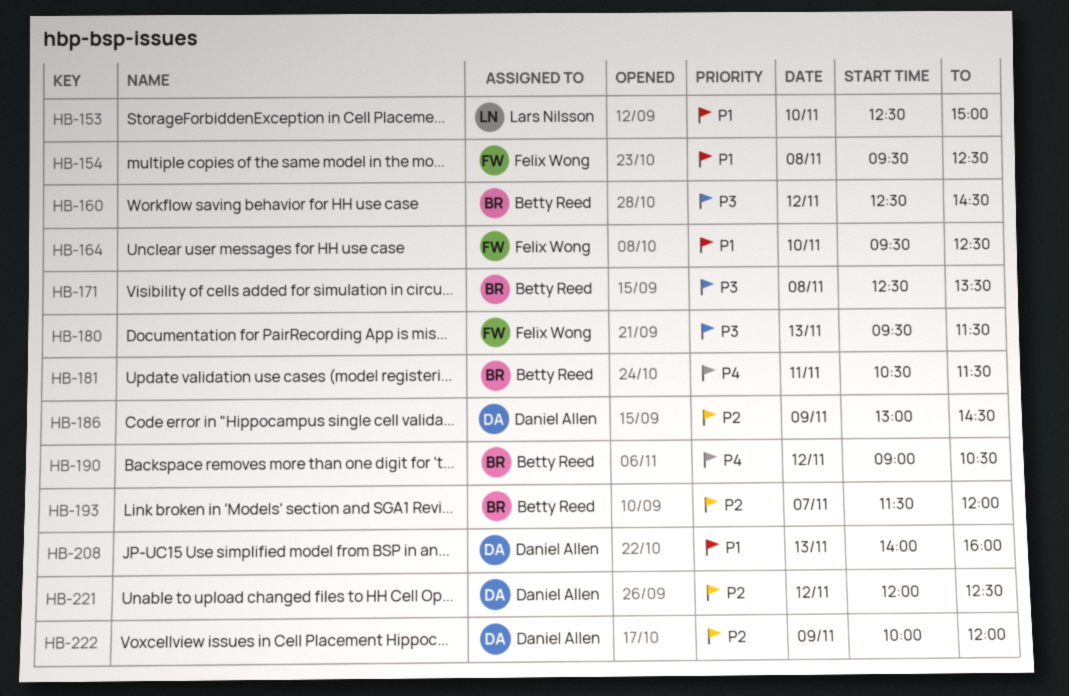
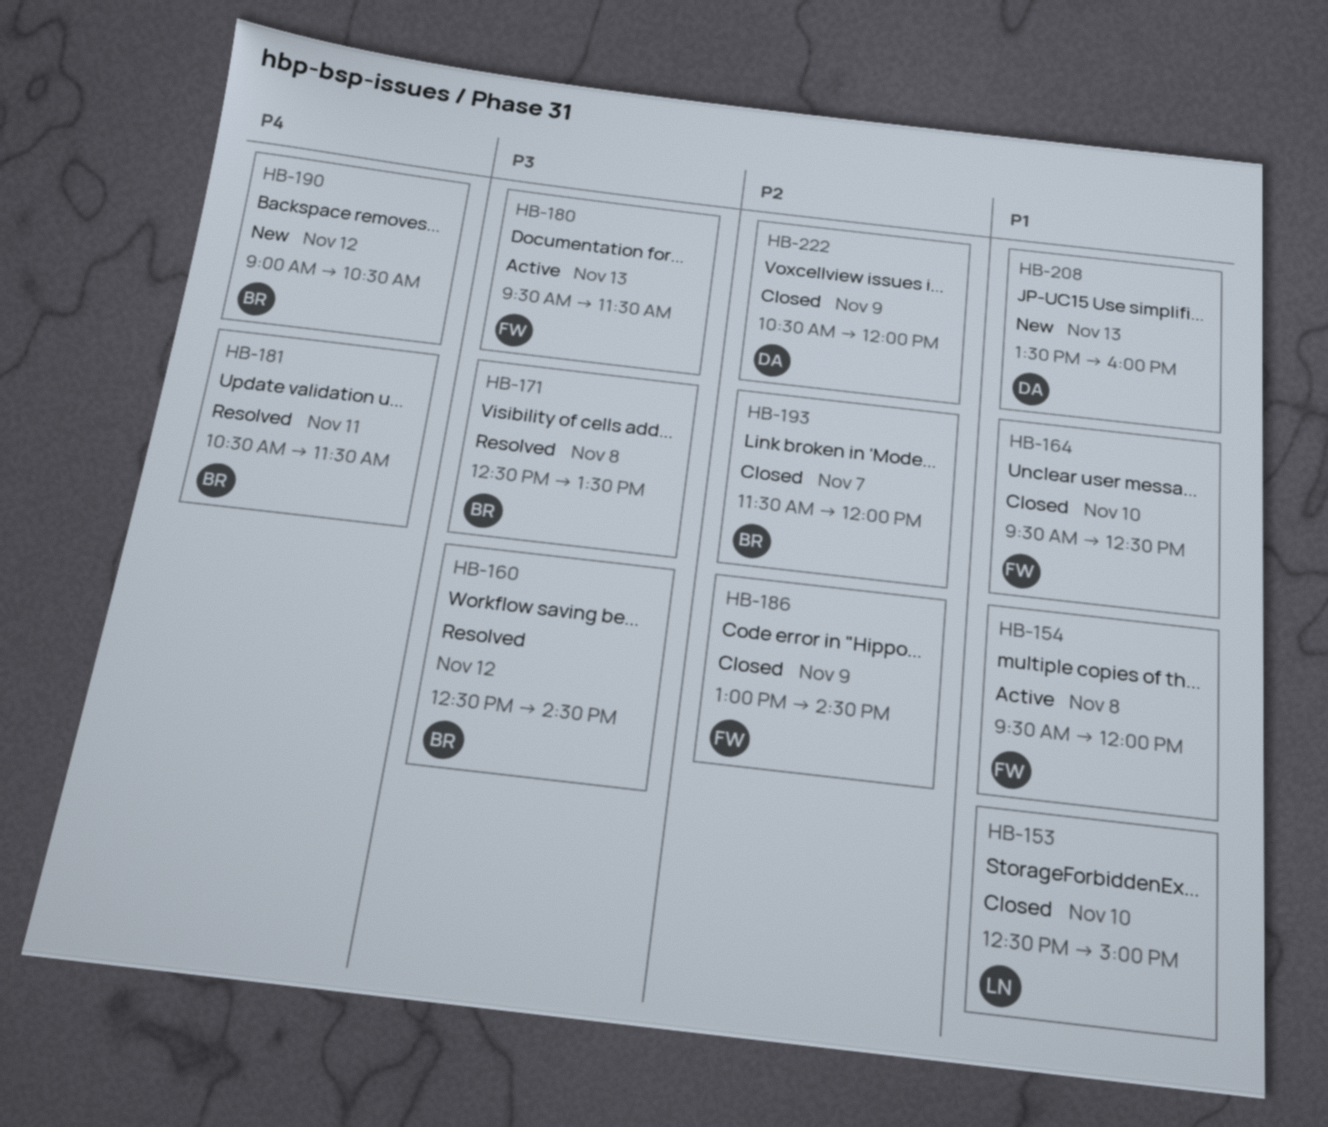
HB-154, ends: 12:30 -> 12:00
HB-186, owner: Daniel Allen -> Felix Wong
HB-208, begins: 14:00 -> 13:30
HB-221: present -> none
HB-222, begins: 10:00 -> 10:30

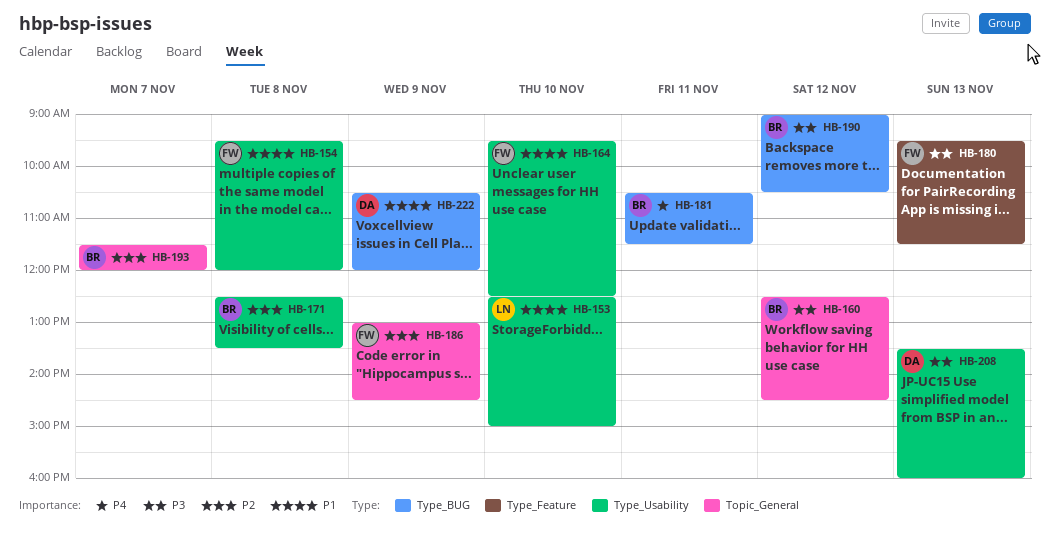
HB-171, priority: P3 -> P2
HB-190, priority: P4 -> P3
HB-208, priority: P1 -> P3
HB-222, priority: P2 -> P1

